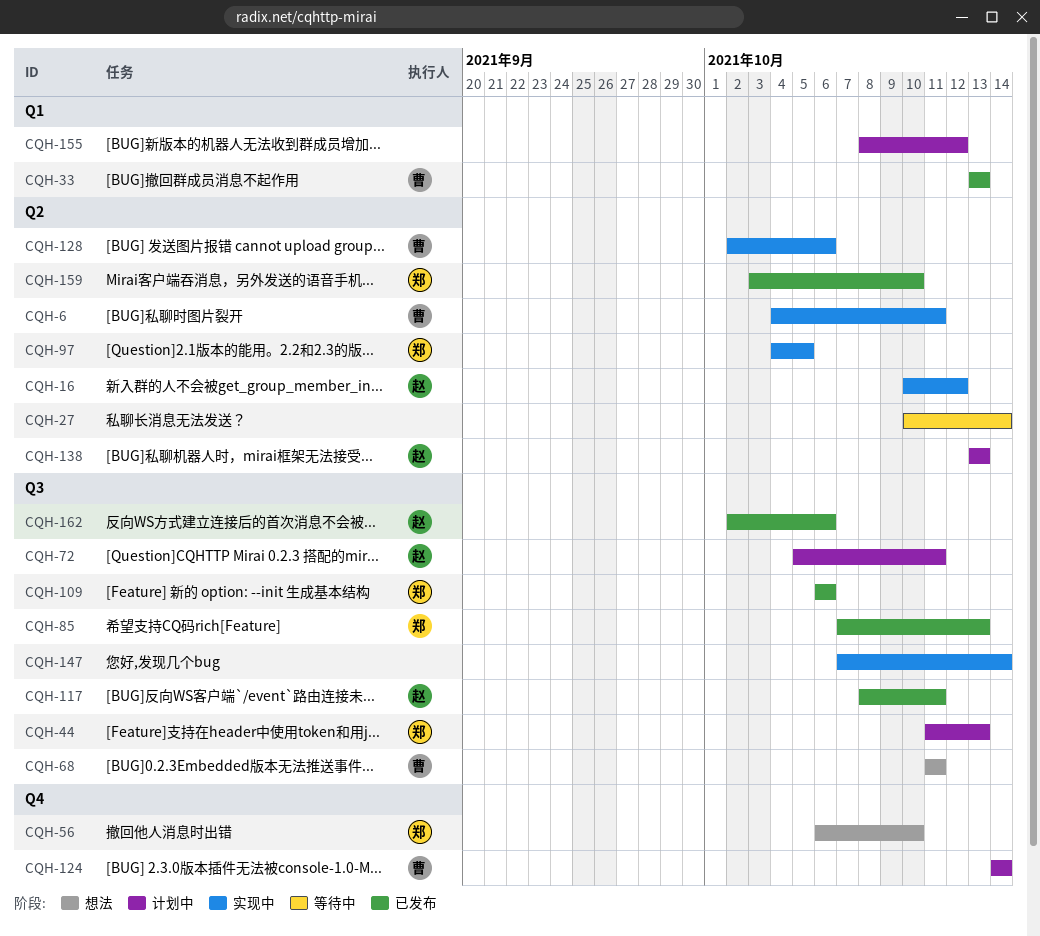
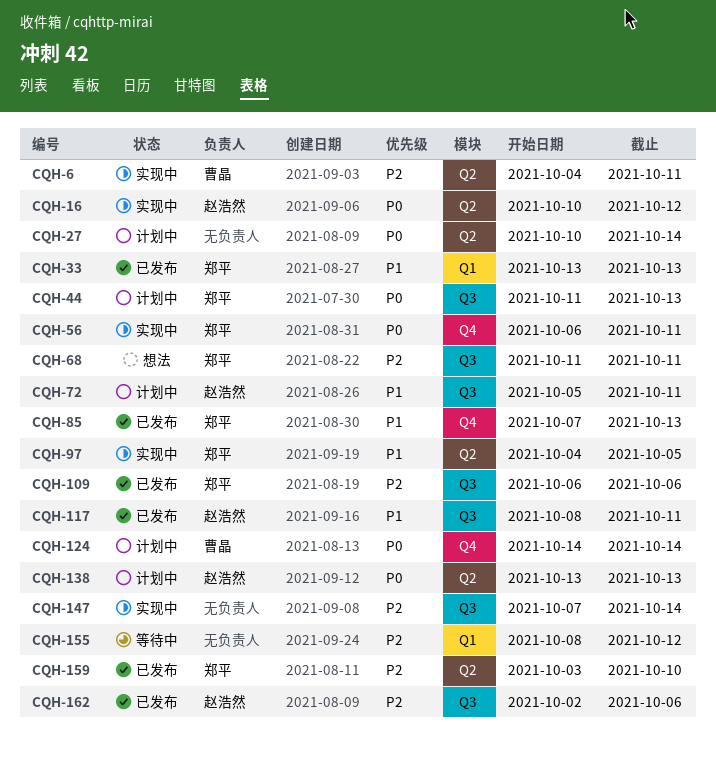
CQH-27, status: 等待中 -> 计划中
CQH-33, owner: 曹晶 -> 郑平
CQH-56, status: 想法 -> 实现中
CQH-56, due: Oct 10 -> Oct 11
CQH-68, owner: 曹晶 -> 郑平
CQH-85, label: Q3 -> Q4
CQH-128: present -> none
CQH-155, status: 计划中 -> 等待中

